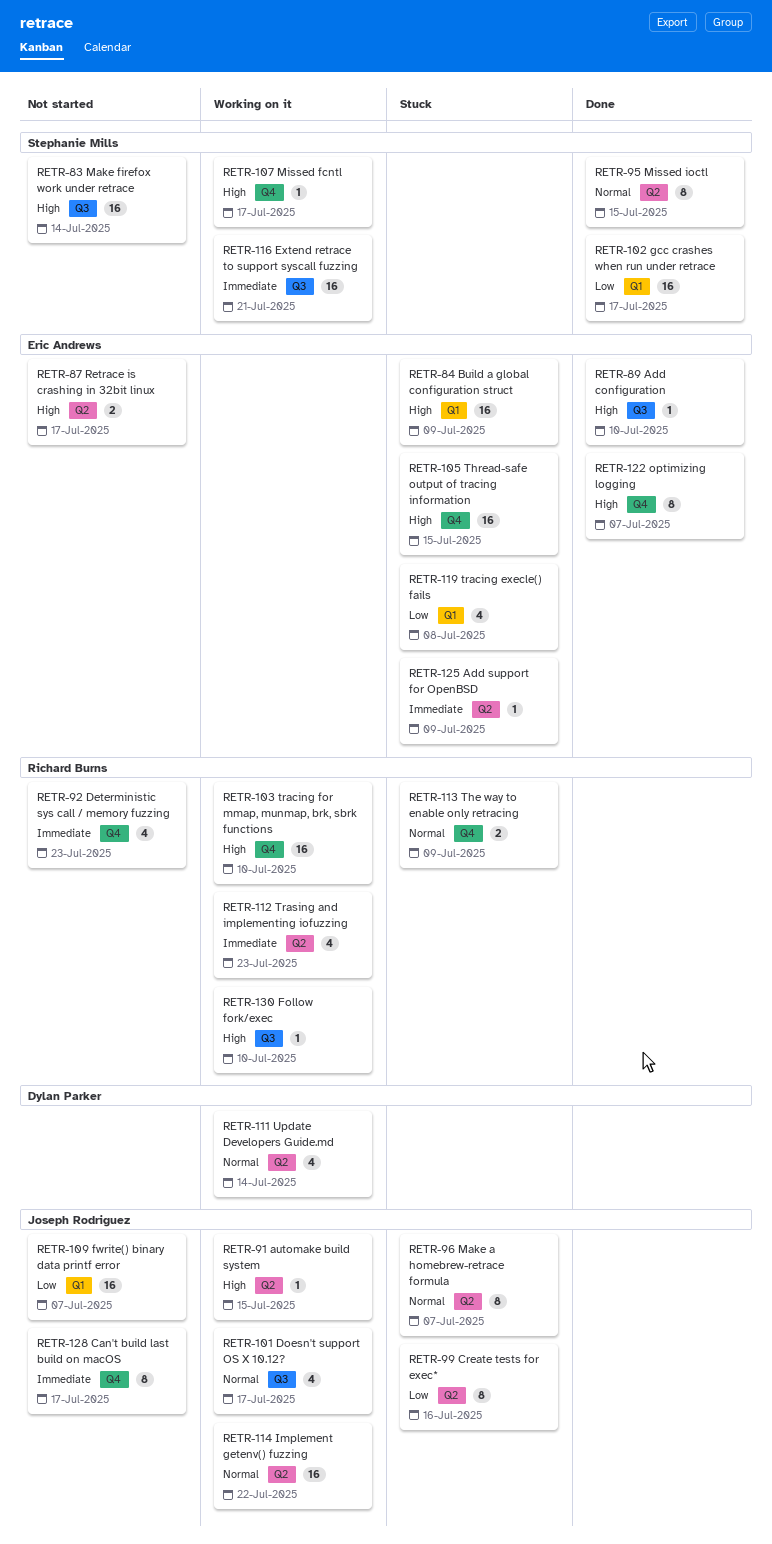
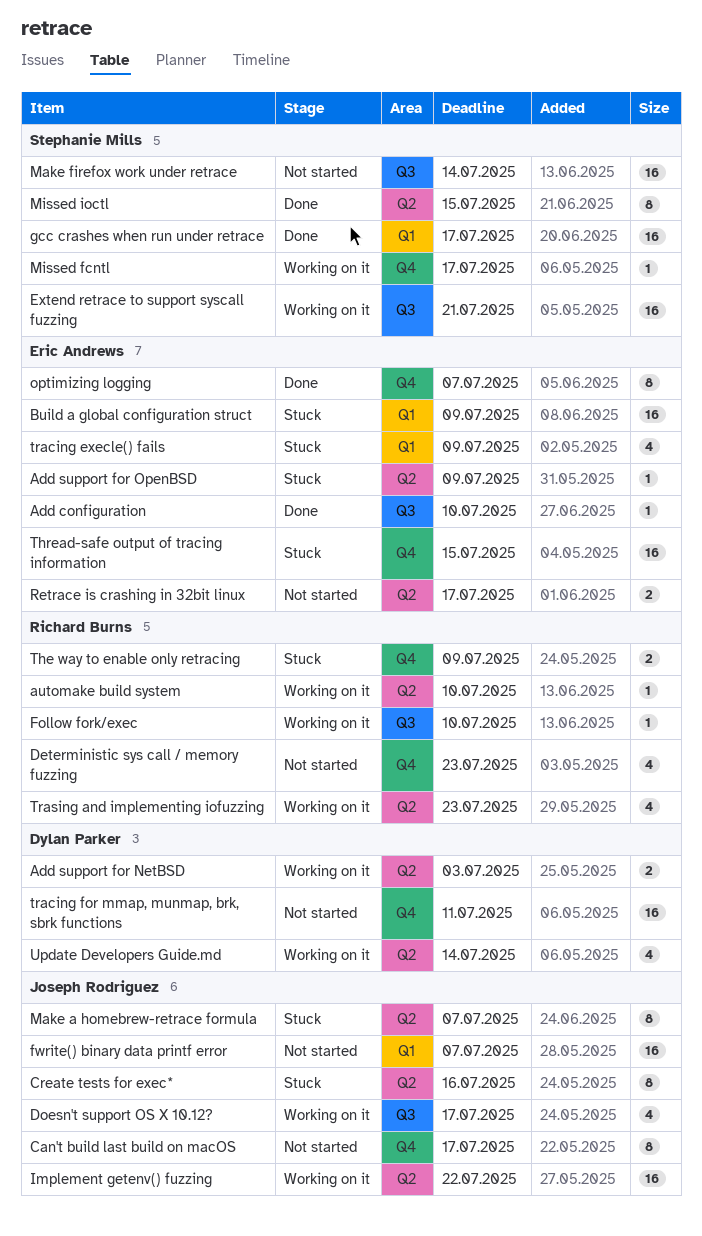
Add support for NetBSD: none -> present
automake build system, owner: Joseph Rodriguez -> Richard Burns
automake build system, due: Jul 15 -> Jul 10
tracing execle() fails, due: Jul 8 -> Jul 9
tracing for mmap, munmap, brk, sbrk functions, status: Working on it -> Not started
tracing for mmap, munmap, brk, sbrk functions, owner: Richard Burns -> Dylan Parker
tracing for mmap, munmap, brk, sbrk functions, due: Jul 10 -> Jul 11

